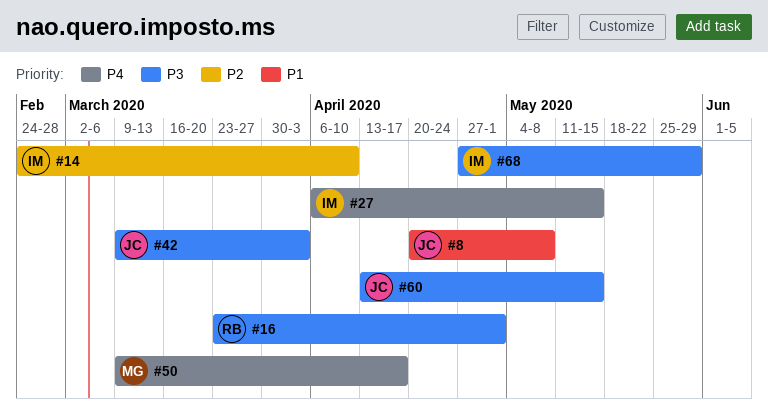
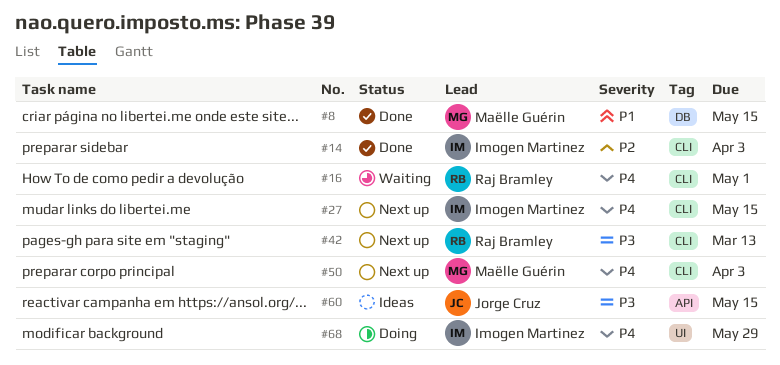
#8, owner: Jorge Cruz -> Maëlle Guérin
#8, due: May 8 -> May 15
#14, due: Apr 10 -> Apr 3
#16, priority: P3 -> P4
#42, owner: Jorge Cruz -> Raj Bramley
#42, due: Apr 3 -> Mar 13
#50, due: Apr 17 -> Apr 3
#68, priority: P3 -> P4

